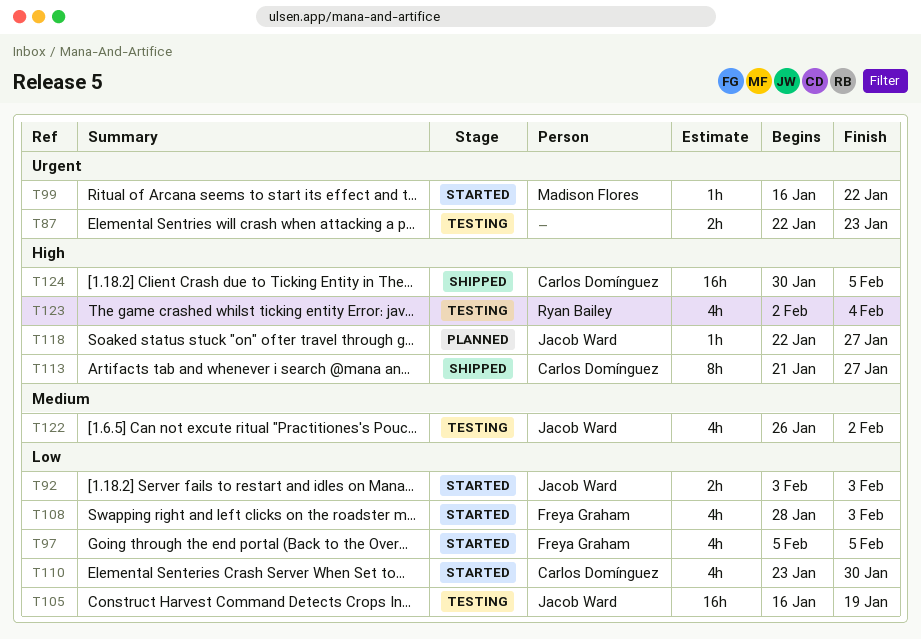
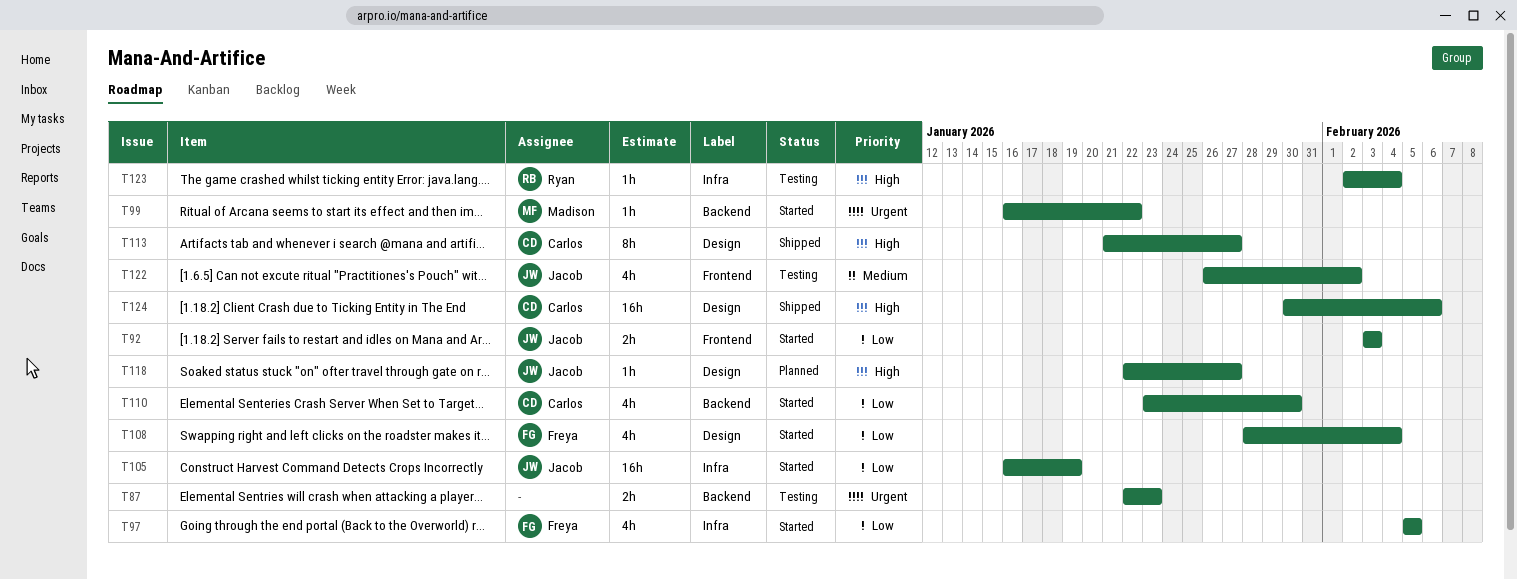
T105, status: Testing -> Started
T108, due: Feb 3 -> Feb 4
T123, estimate: 4h -> 1h
T124, due: Feb 5 -> Feb 6

